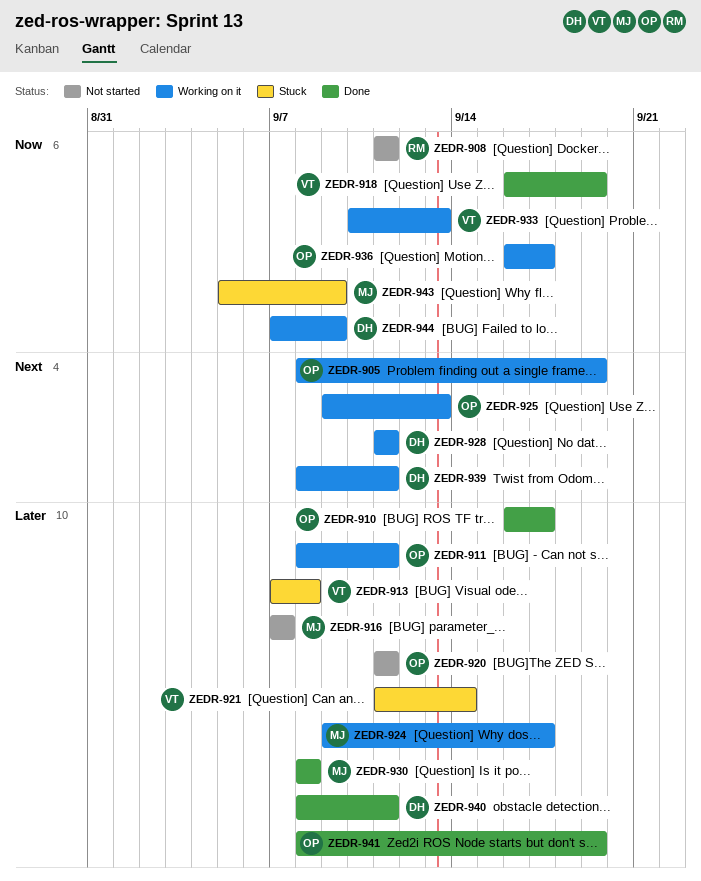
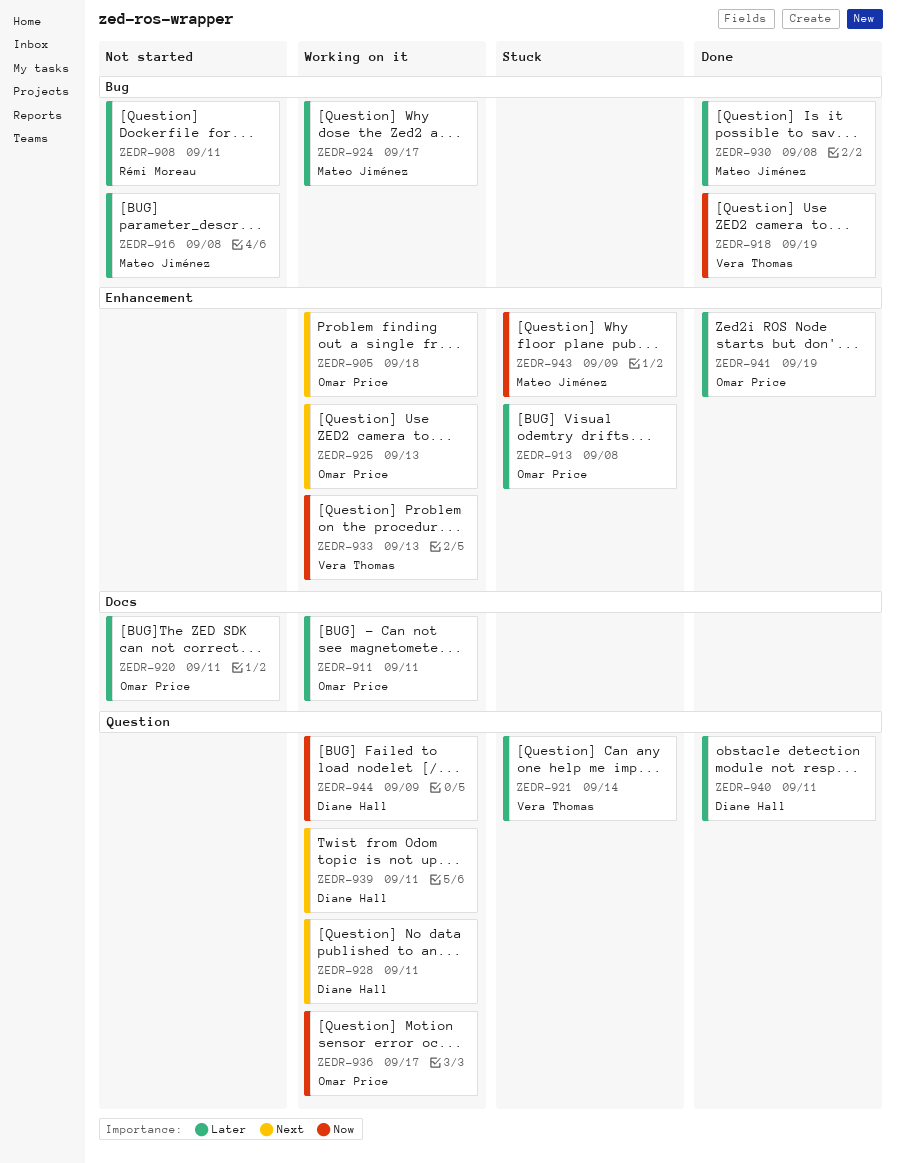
ZEDR-905, due: Sep 19 -> Sep 18
ZEDR-908, priority: Now -> Later
ZEDR-910: present -> none
ZEDR-913, owner: Vera Thomas -> Omar Price
ZEDR-916, due: Sep 7 -> Sep 8

